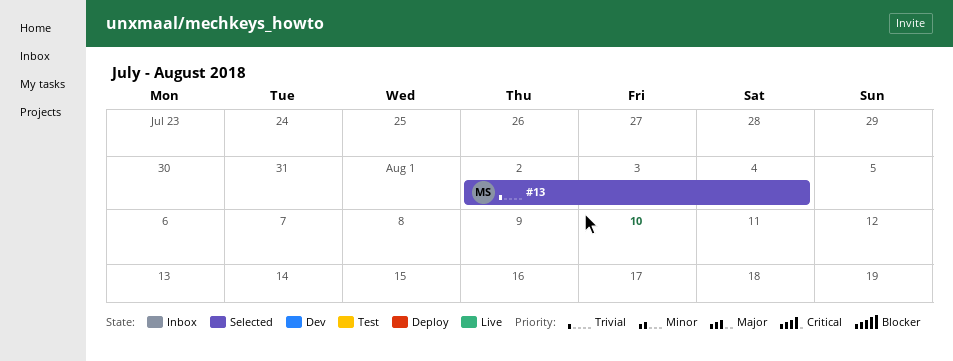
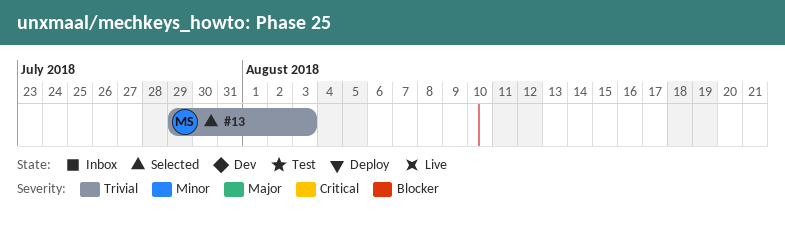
#13, start: Aug 2 -> Jul 29
#13, due: Aug 4 -> Aug 3

